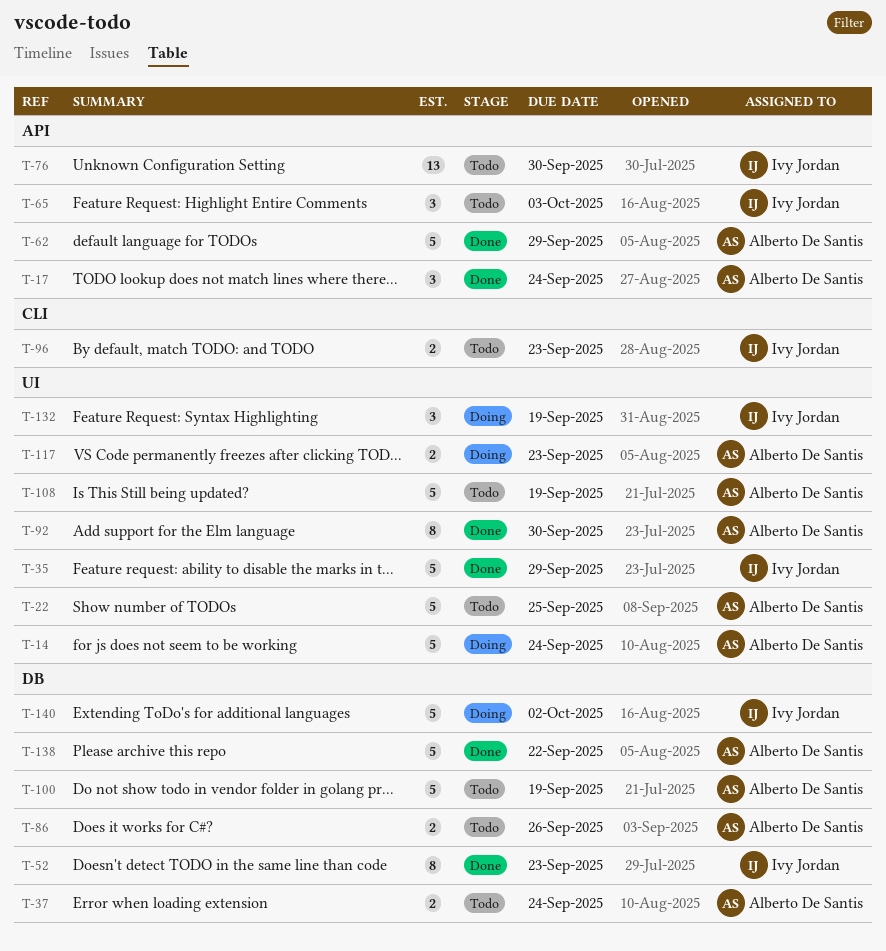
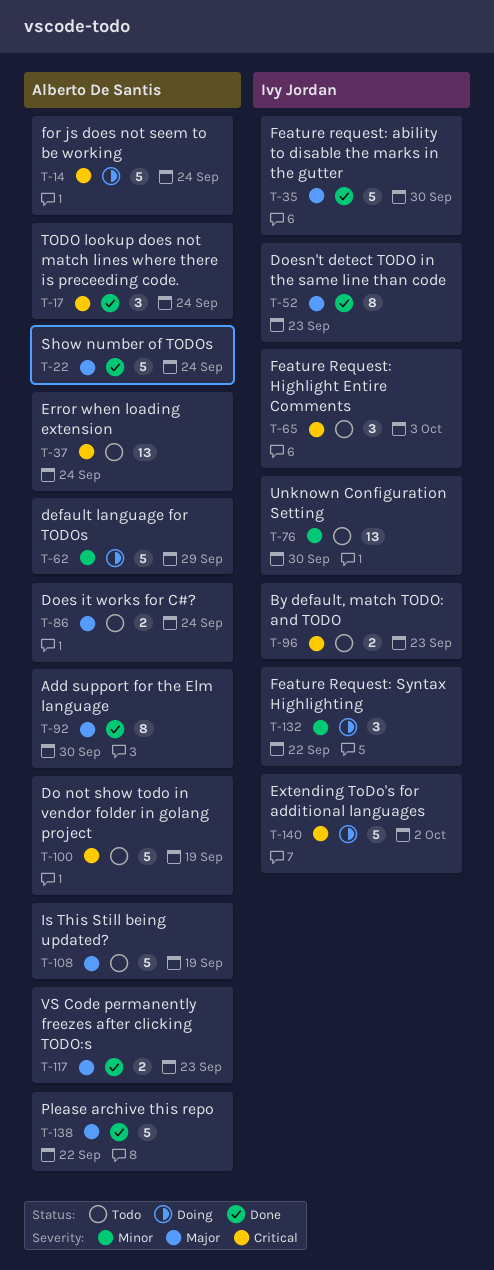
T-22, status: Todo -> Done
T-22, due: Sep 25 -> Sep 24
T-35, due: Sep 29 -> Sep 30
T-37, estimate: 2 -> 13
T-62, status: Done -> Doing
T-86, due: Sep 26 -> Sep 24
T-117, status: Doing -> Done
T-132, due: Sep 19 -> Sep 22

